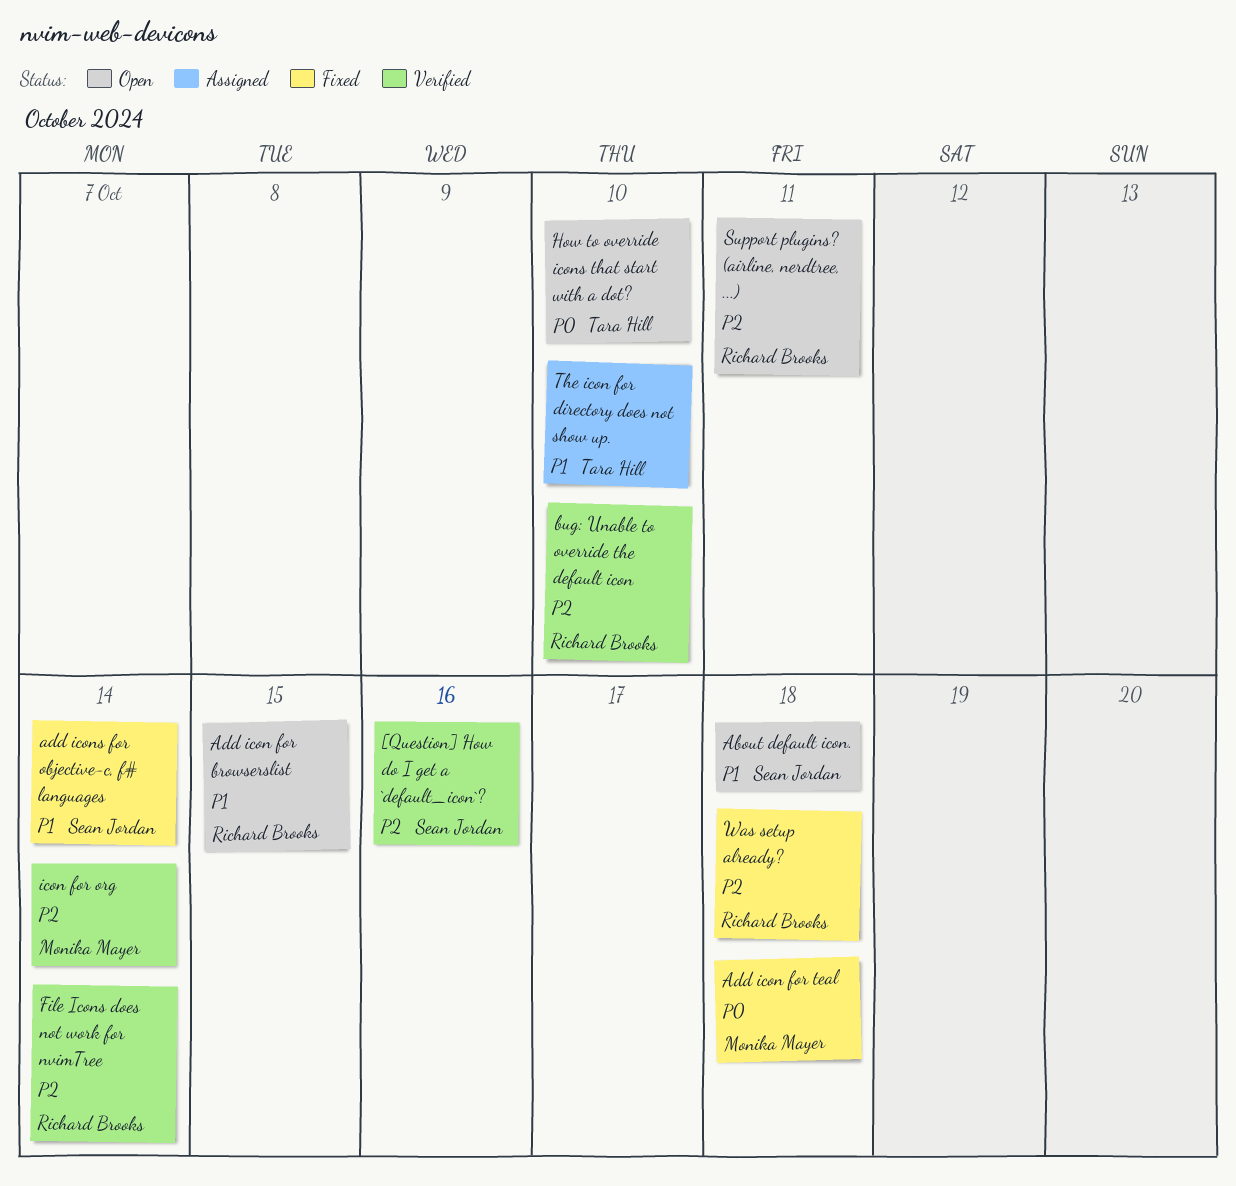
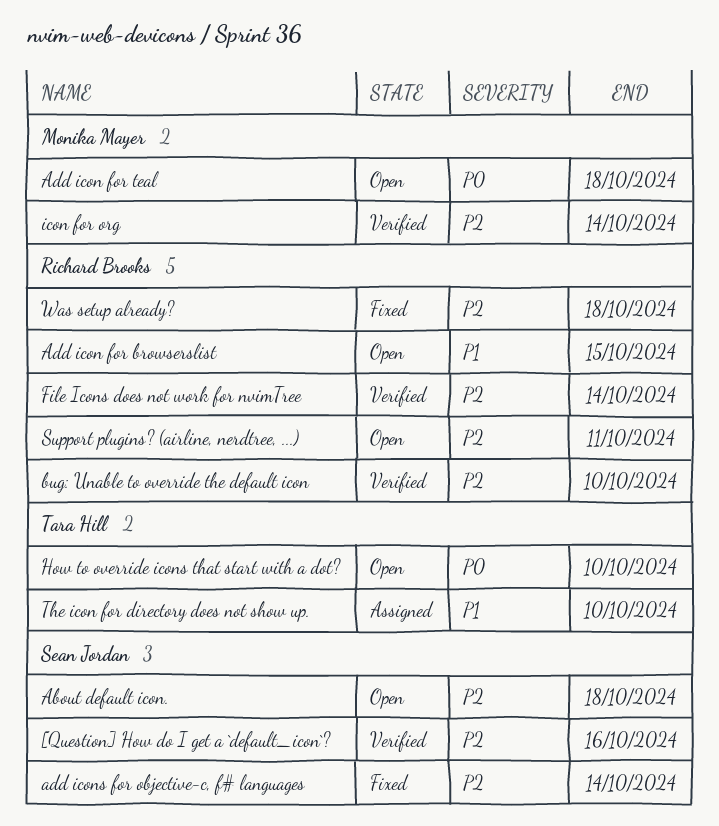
About default icon., priority: P1 -> P2
Add icon for teal, status: Fixed -> Open
add icons for objective-c, f# languages, priority: P1 -> P2

